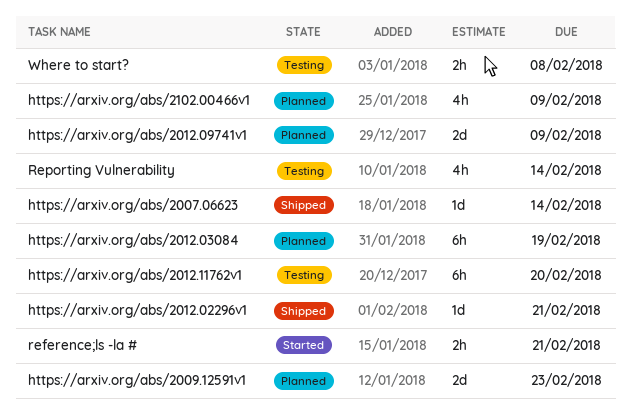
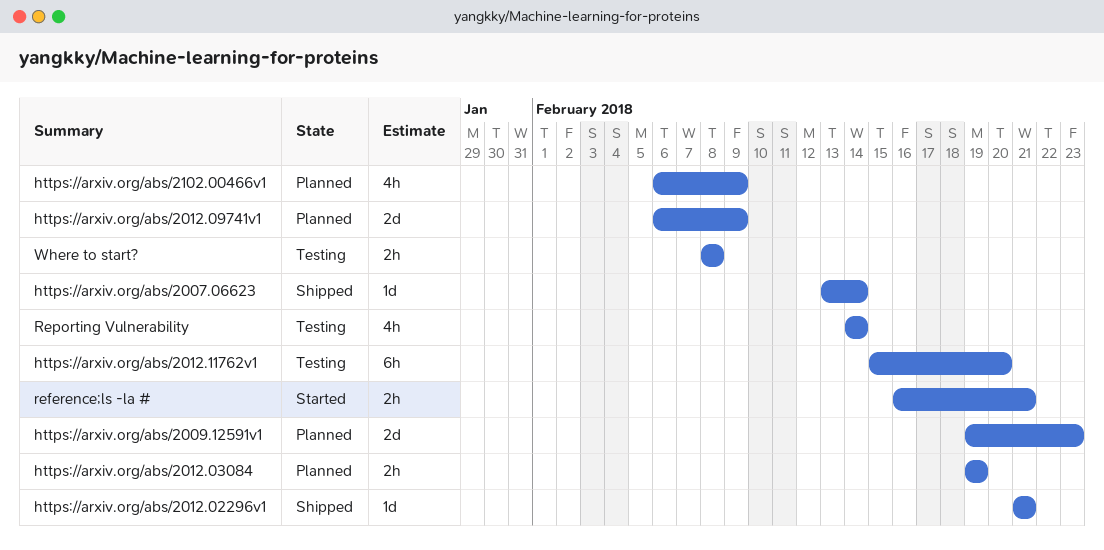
https://arxiv.org/abs/2012.03084, estimate: 6h -> 2h

